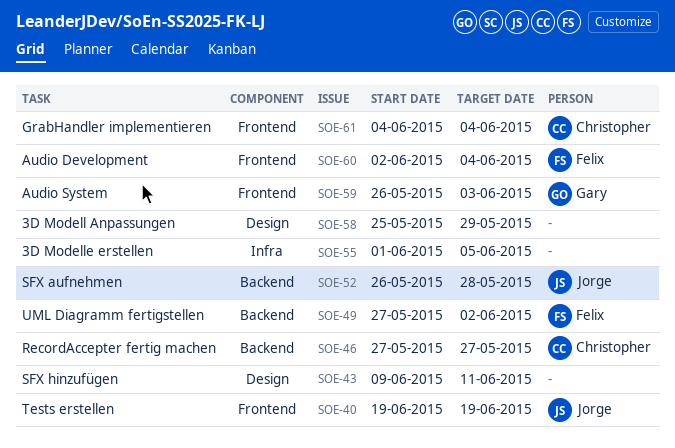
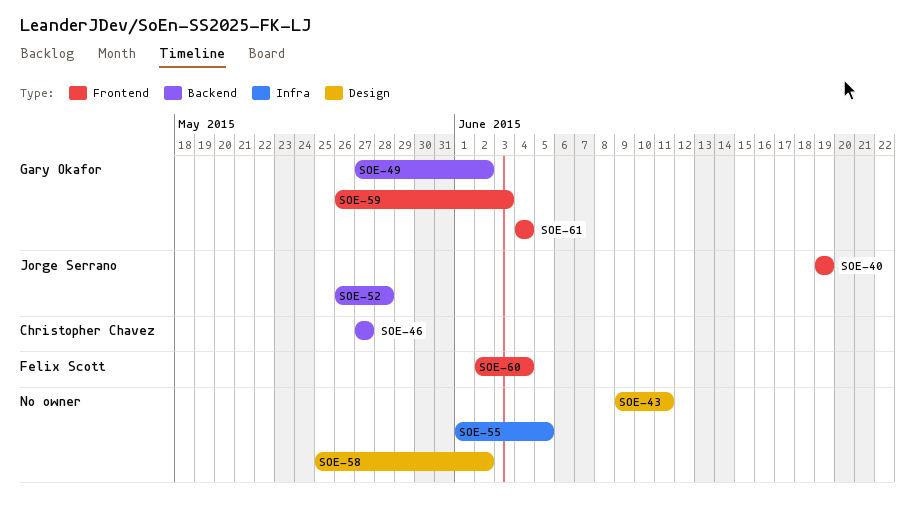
SOE-49, owner: Felix Scott -> Gary Okafor
SOE-58, due: May 29 -> Jun 2
SOE-61, owner: Christopher Chavez -> Gary Okafor

